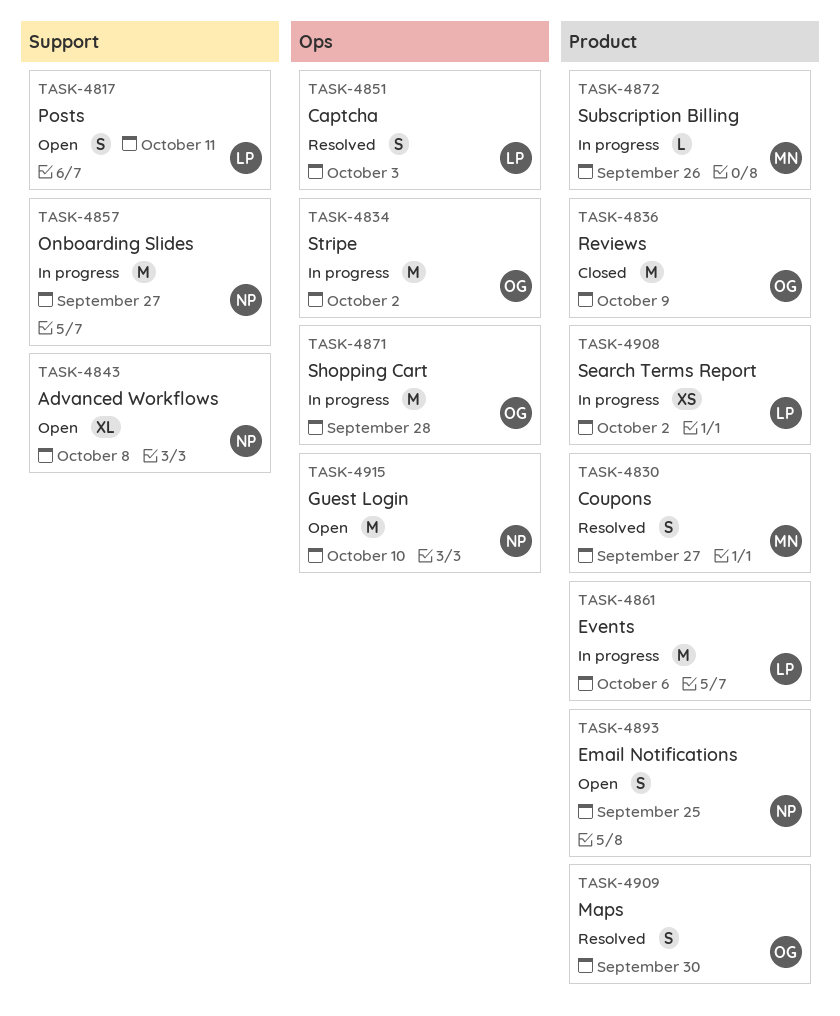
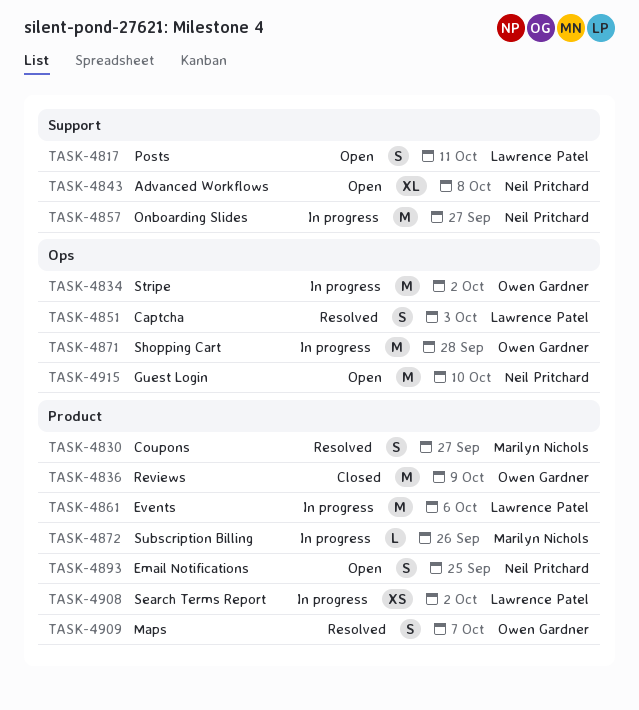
TASK-4909, due: Sep 30 -> Oct 7

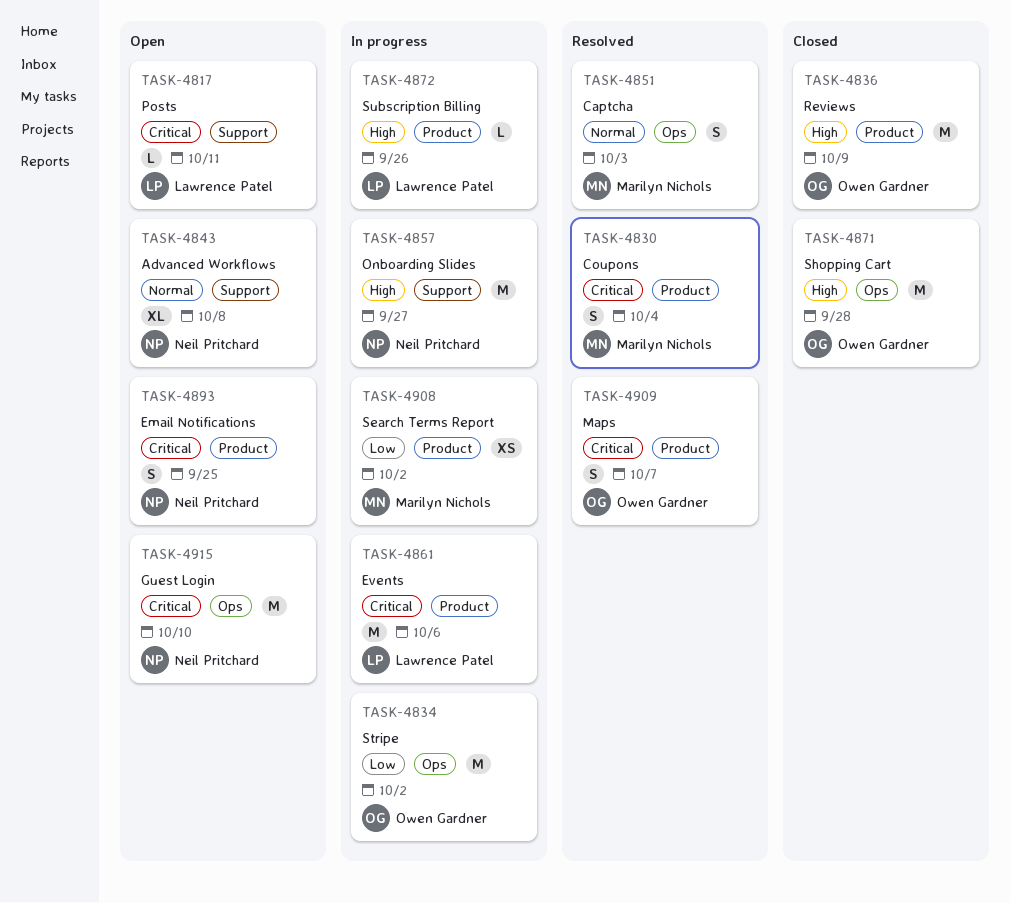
TASK-4817, estimate: S -> L
TASK-4830, due: Sep 27 -> Oct 4
TASK-4851, owner: Lawrence Patel -> Marilyn Nichols
TASK-4871, status: In progress -> Closed
TASK-4872, owner: Marilyn Nichols -> Lawrence Patel
TASK-4908, owner: Lawrence Patel -> Marilyn Nichols

